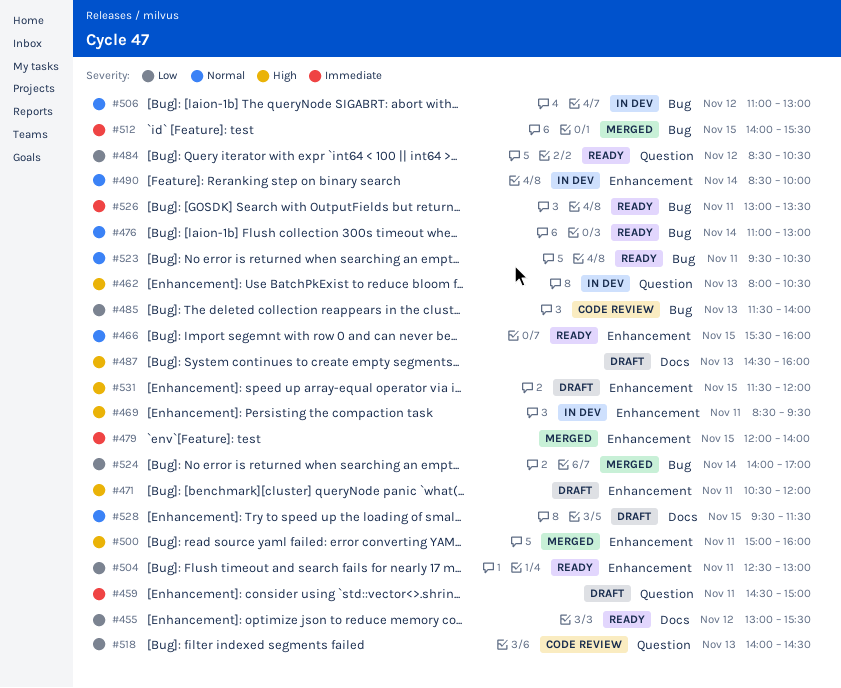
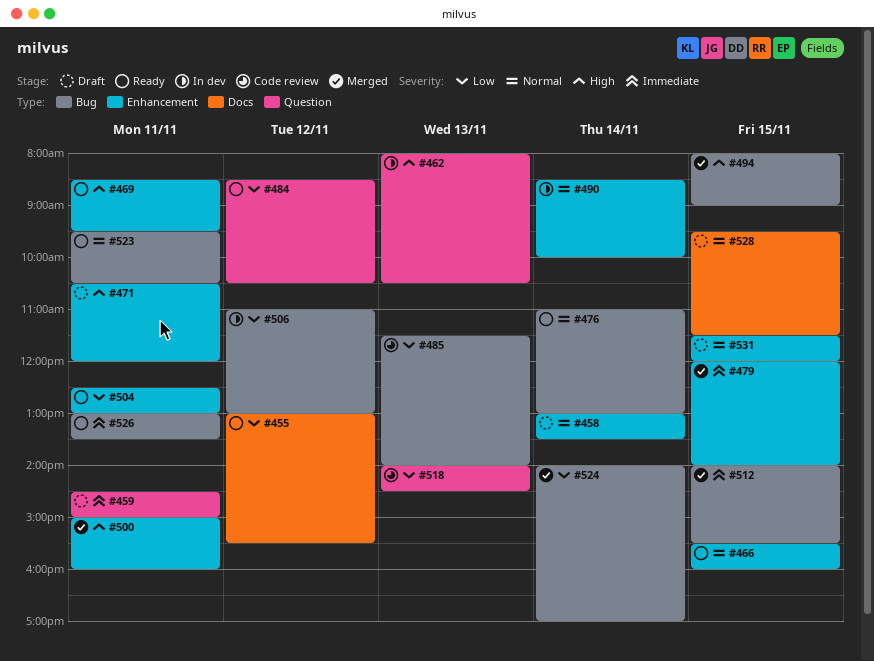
#458: none -> present
#469, status: In dev -> Ready
#487: present -> none
#494: none -> present
#506, priority: Normal -> Low
#531, priority: High -> Normal

